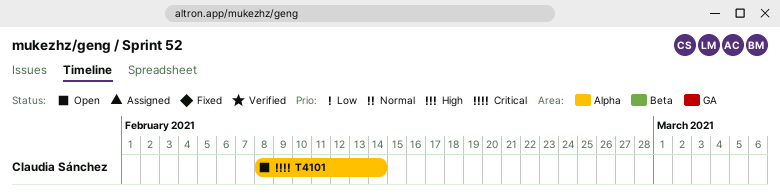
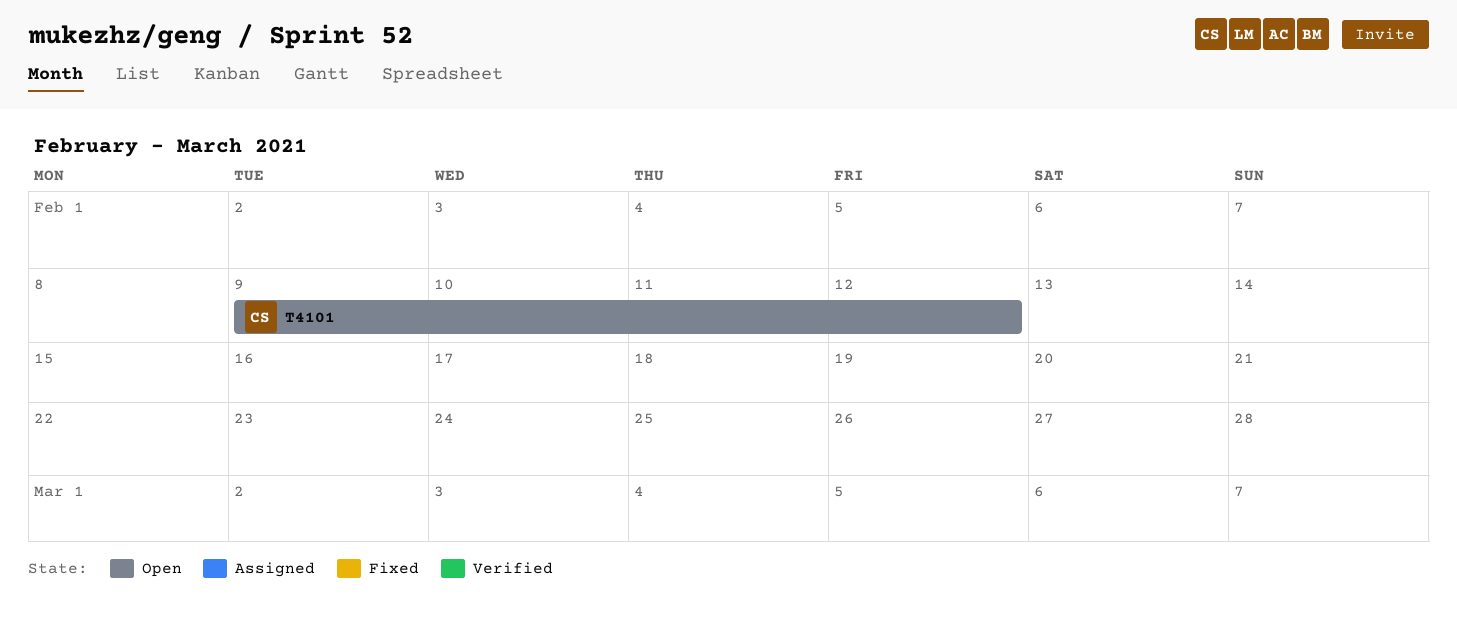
T4101, start: Feb 8 -> Feb 9
T4101, due: Feb 14 -> Feb 12

